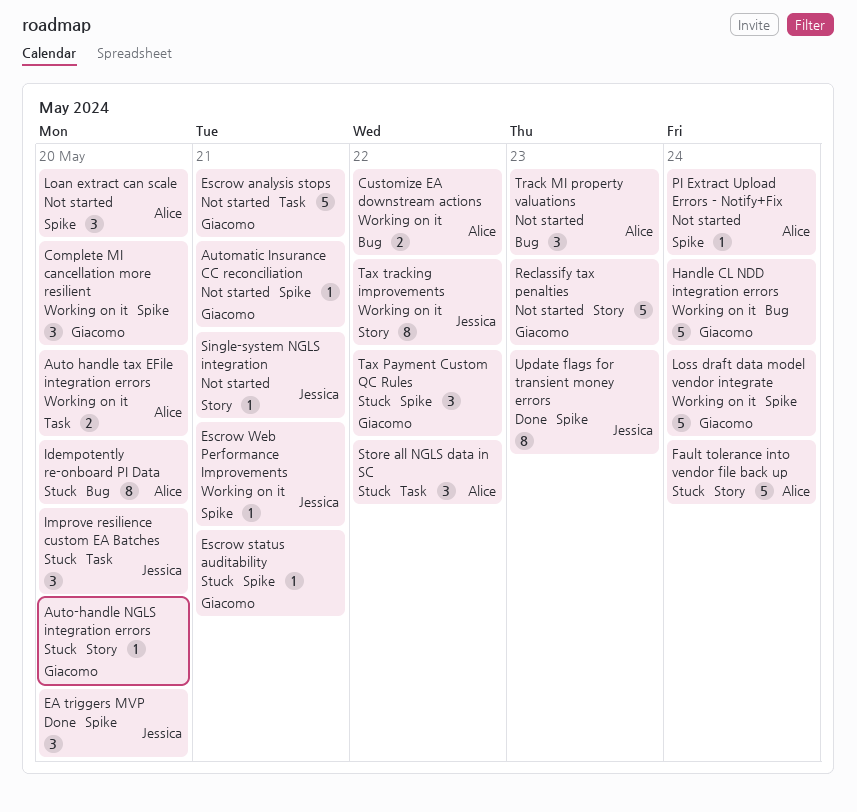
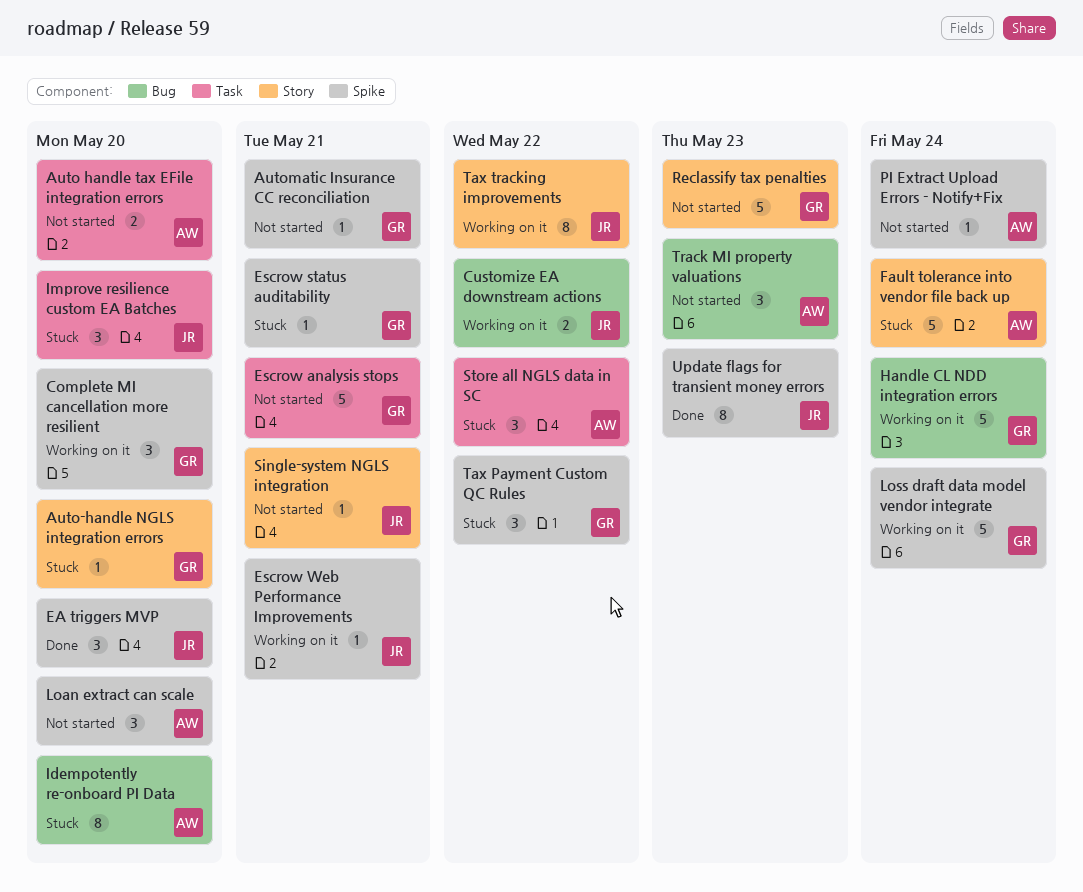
Auto handle tax EFile integration errors, status: Working on it -> Not started
Customize EA downstream actions, owner: Alice -> Jessica

